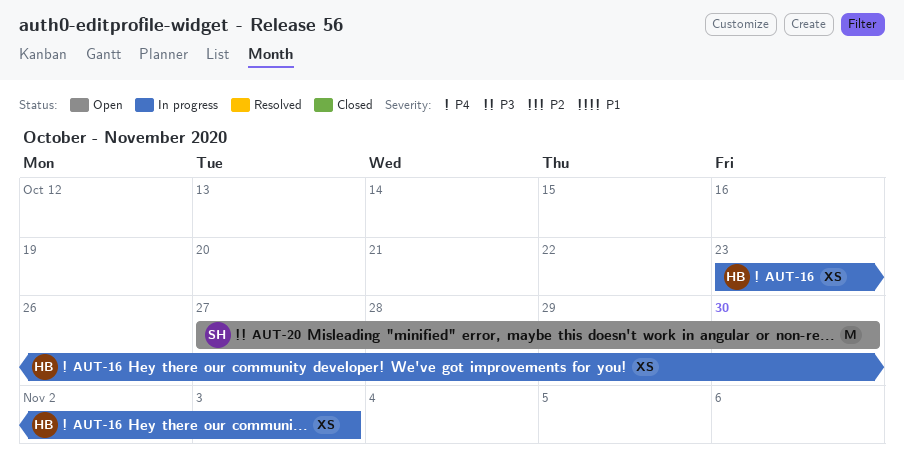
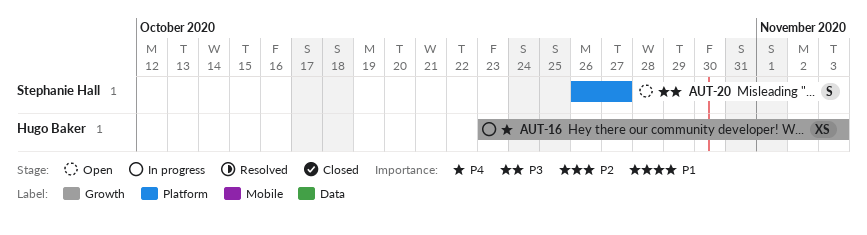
AUT-20, estimate: M -> S
AUT-20, start: Oct 27 -> Oct 26
AUT-20, due: Oct 30 -> Oct 27

